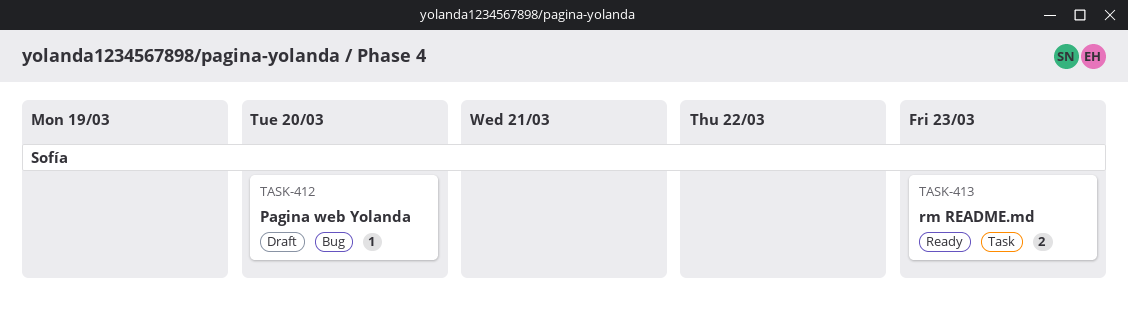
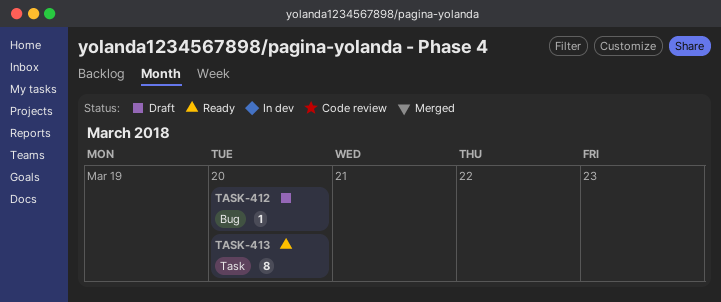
TASK-413, estimate: 2 -> 8
TASK-413, due: Mar 23 -> Mar 20

